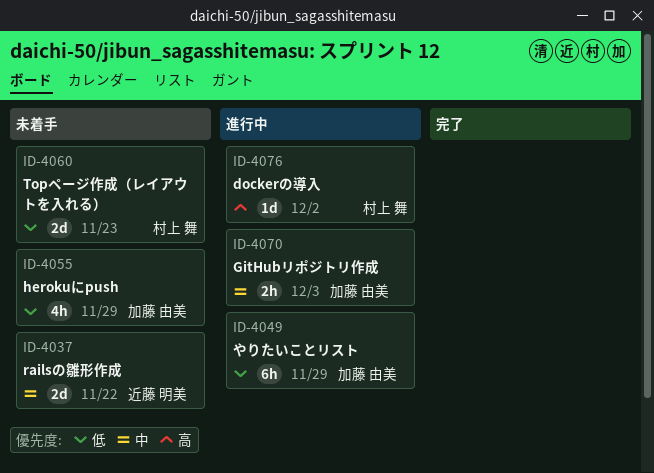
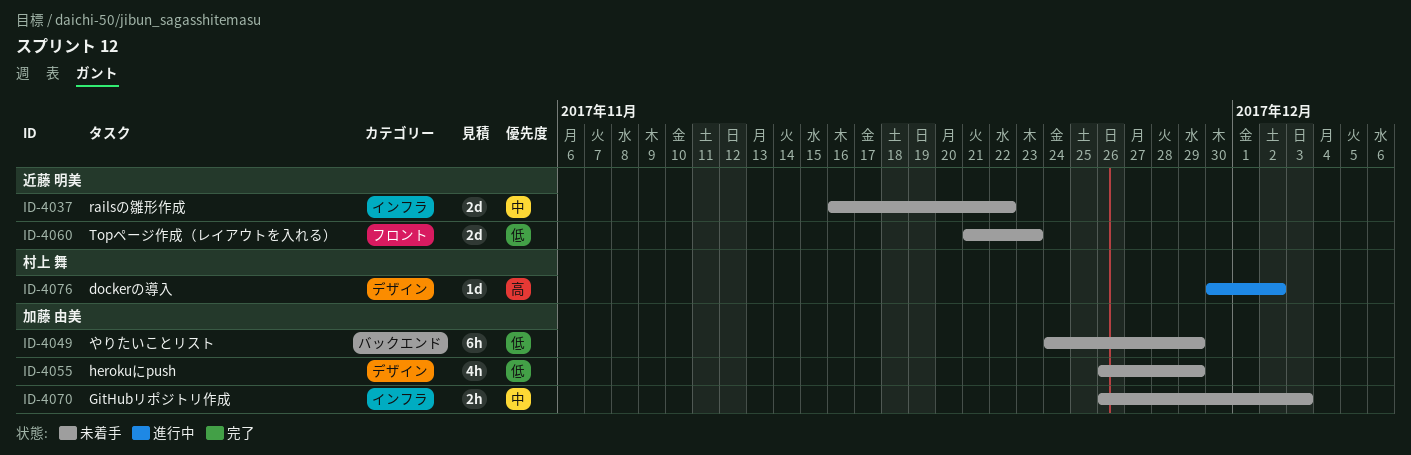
ID-4049, status: 進行中 -> 未着手
ID-4060, owner: 村上 舞 -> 近藤 明美
ID-4070, status: 進行中 -> 未着手

